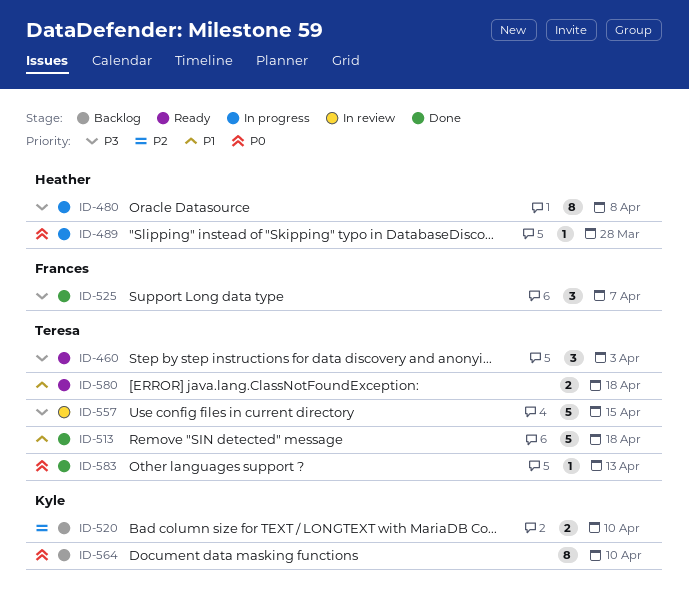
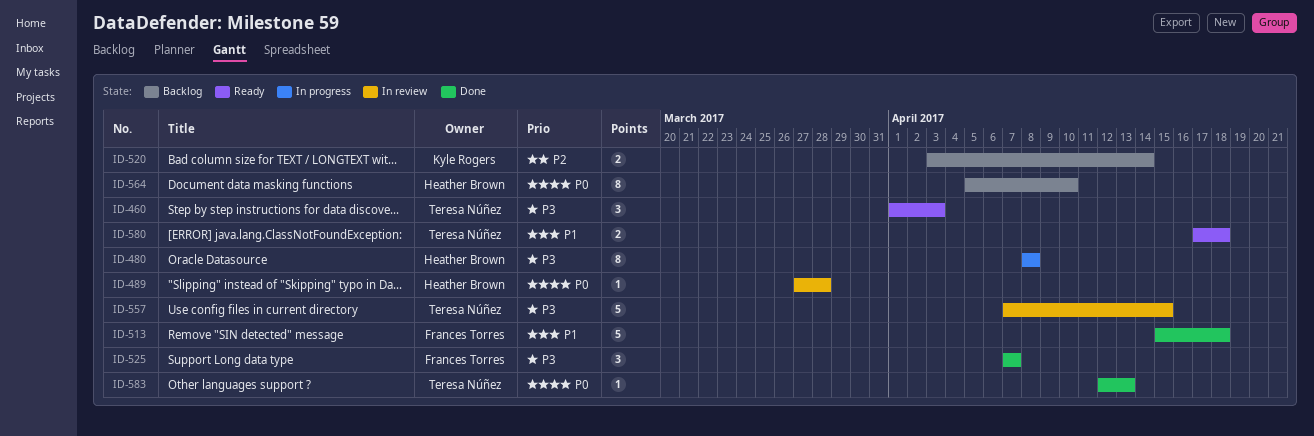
ID-489, status: In progress -> In review
ID-513, owner: Teresa Núñez -> Frances Torres
ID-520, due: Apr 10 -> Apr 14
ID-564, owner: Kyle Rogers -> Heather Brown

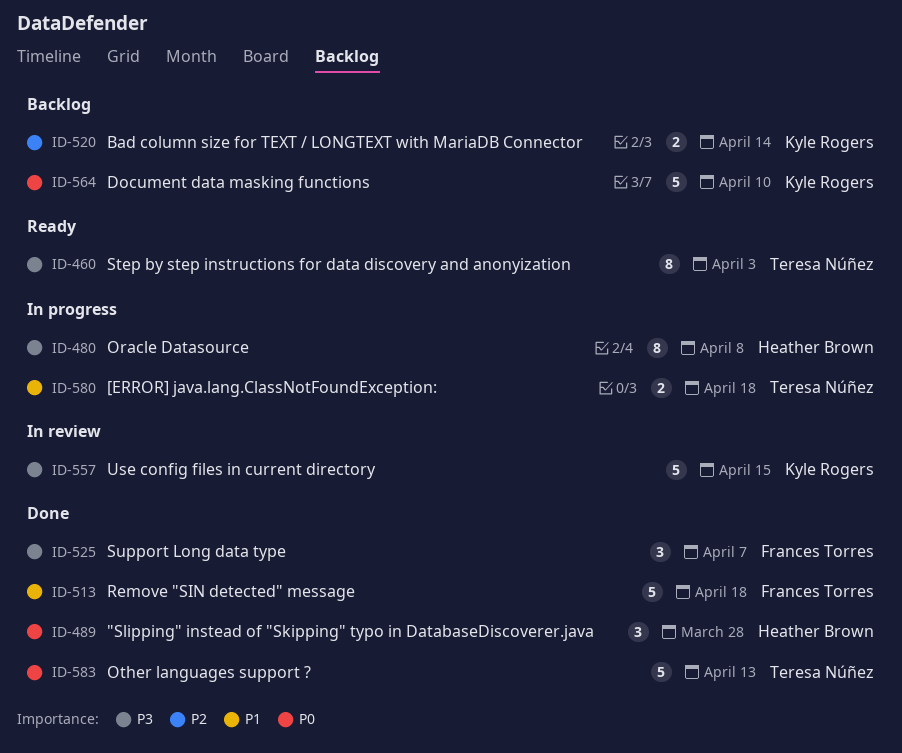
ID-460, estimate: 3 -> 8
ID-489, status: In review -> Done
ID-489, estimate: 1 -> 3
ID-557, owner: Teresa Núñez -> Kyle Rogers
ID-564, owner: Heather Brown -> Kyle Rogers
ID-564, estimate: 8 -> 5
ID-580, status: Ready -> In progress
ID-583, estimate: 1 -> 5

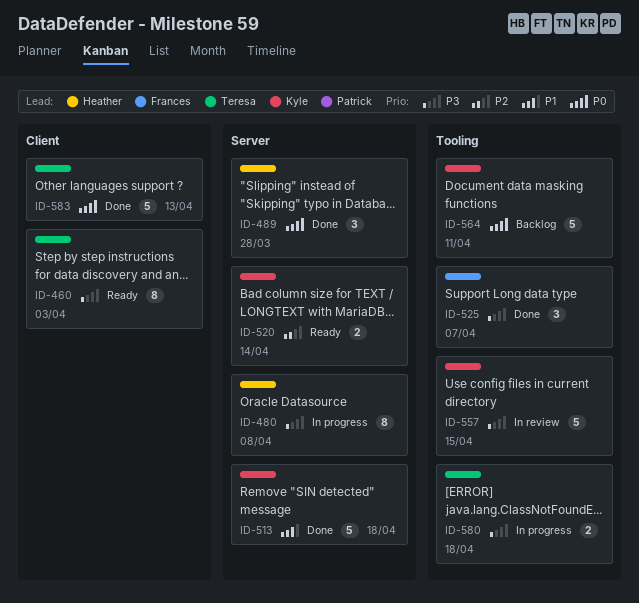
ID-513, owner: Frances Torres -> Kyle Rogers
ID-520, status: Backlog -> Ready
ID-564, due: Apr 10 -> Apr 11
ID-580, priority: P1 -> P3

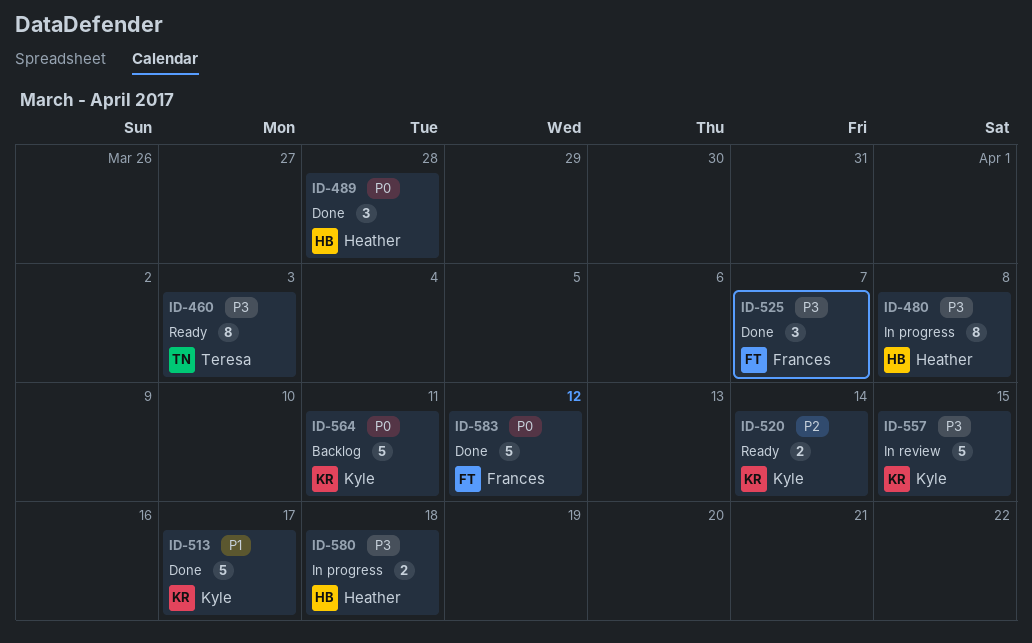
ID-513, due: Apr 18 -> Apr 17
ID-580, owner: Teresa -> Heather
ID-583, owner: Teresa -> Frances
ID-583, due: Apr 13 -> Apr 12

